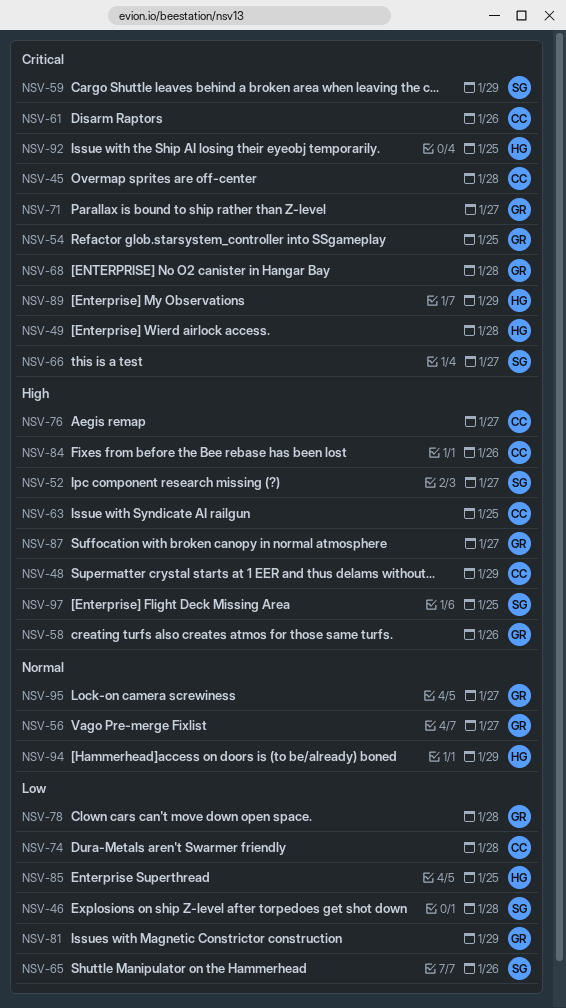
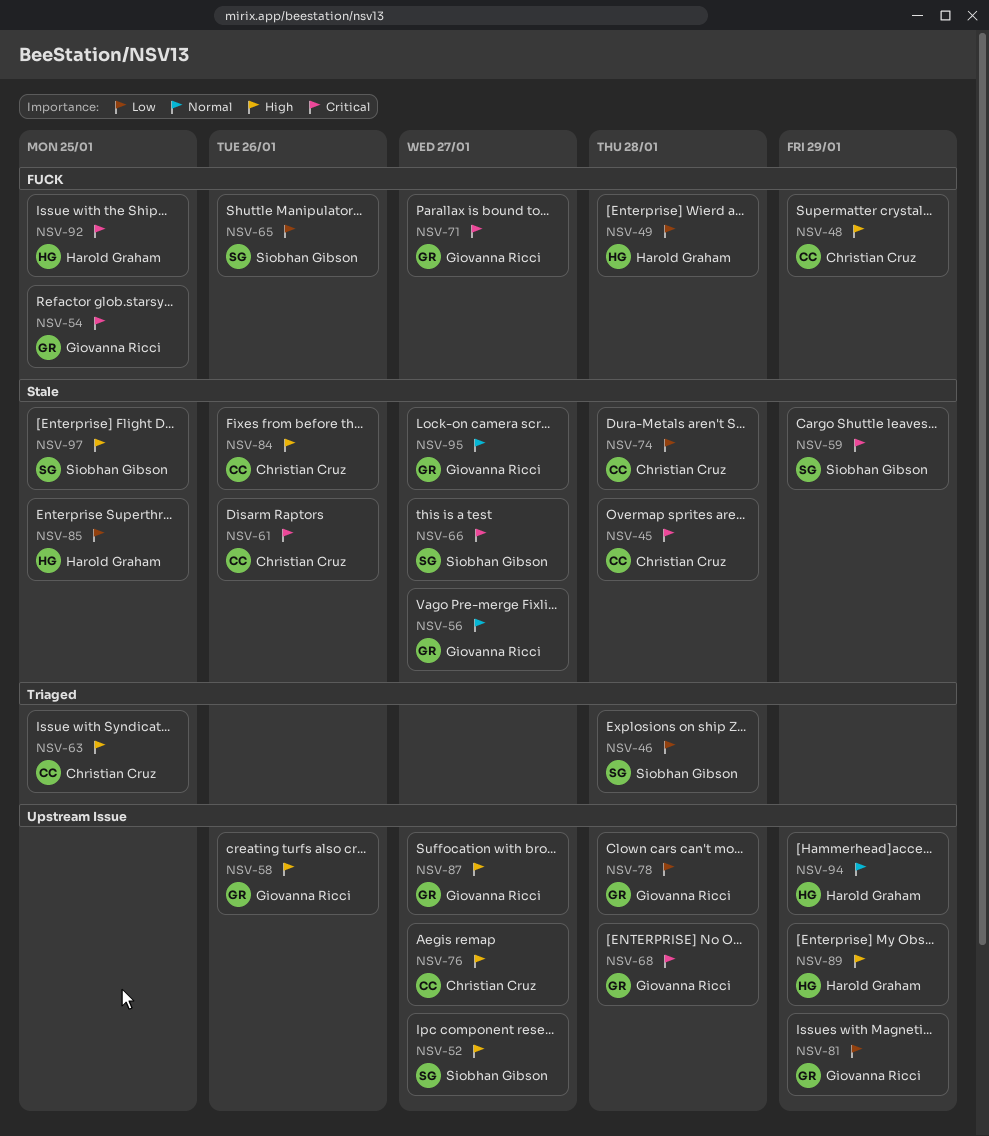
NSV-49, priority: Critical -> Low
NSV-89, priority: Critical -> High

